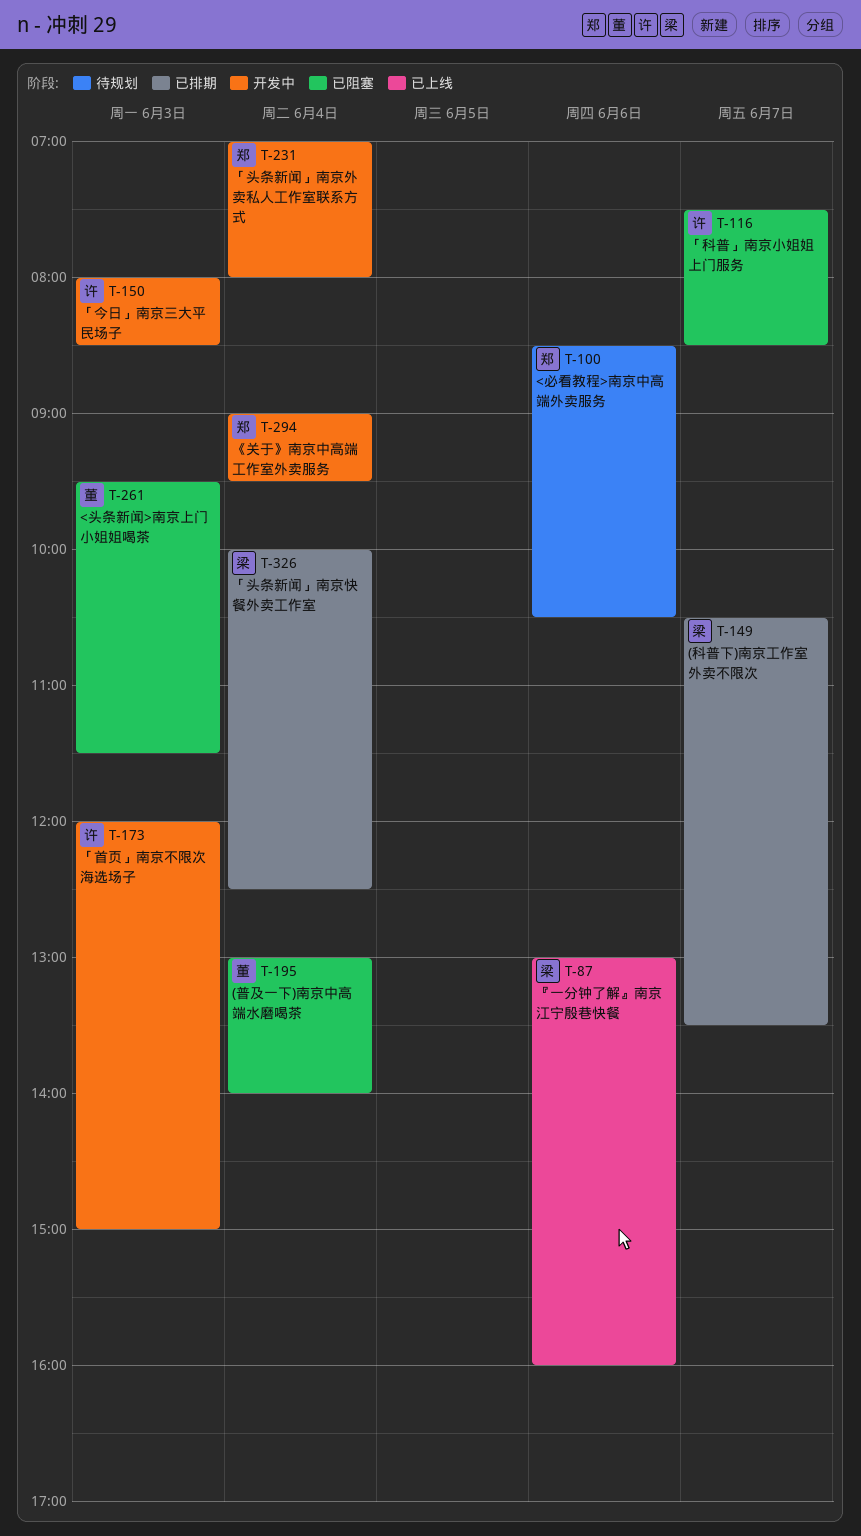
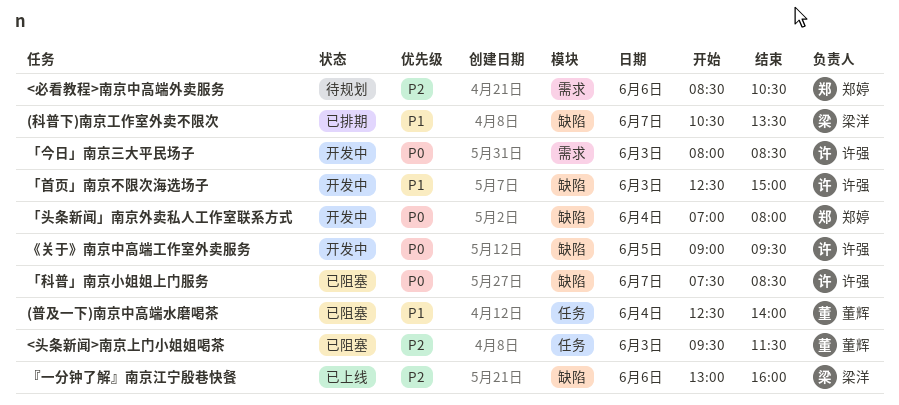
(普及一下)南京中高端水磨喝茶, begins: 13:00 -> 12:30
《关于》南京中高端工作室外卖服务, owner: 郑婷 -> 许强
《关于》南京中高端工作室外卖服务, day: Jun 4 -> Jun 5
「头条新闻」南京快餐外卖工作室: present -> none
「首页」南京不限次海选场子, begins: 12:00 -> 12:30

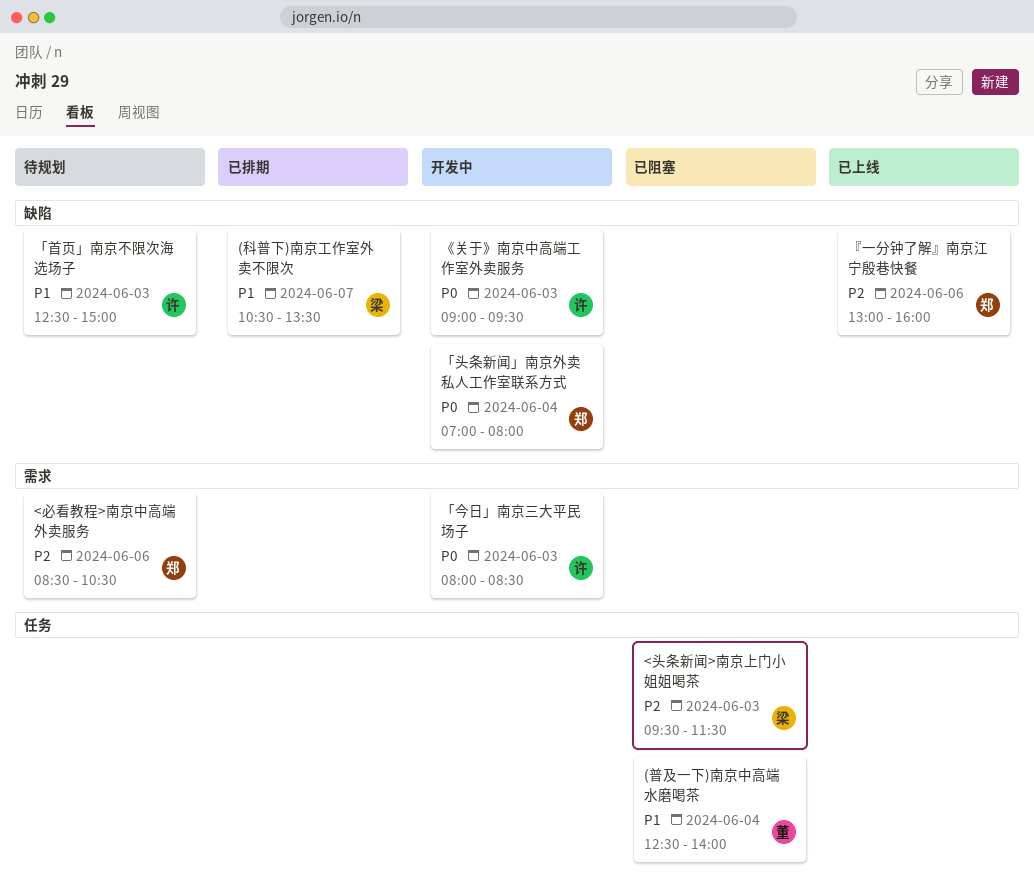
<头条新闻>南京上门小姐姐喝茶, owner: 董辉 -> 梁洋
《关于》南京中高端工作室外卖服务, day: Jun 5 -> Jun 3
「科普」南京小姐姐上门服务: present -> none
「首页」南京不限次海选场子, status: 开发中 -> 待规划
『一分钟了解』南京江宁殷巷快餐, owner: 梁洋 -> 郑婷

